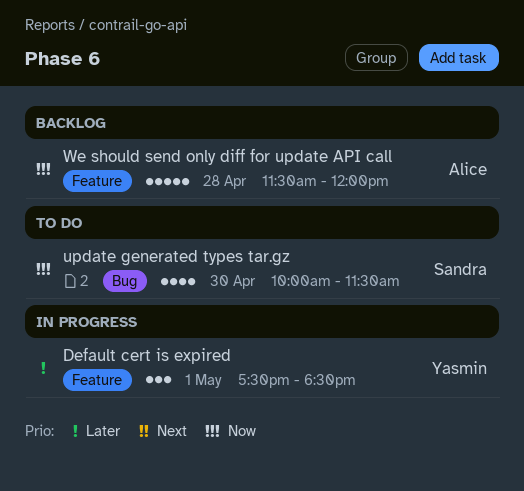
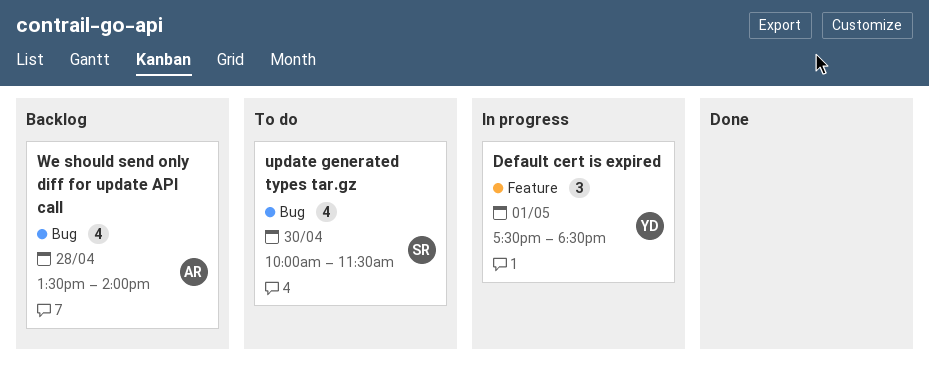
We should send only diff for update API call, label: Feature -> Bug
We should send only diff for update API call, estimate: 5 -> 4
We should send only diff for update API call, begins: 11:30 -> 13:30
We should send only diff for update API call, ends: 12:00 -> 14:00

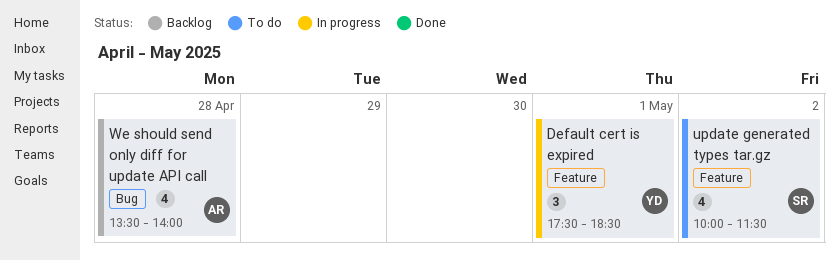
update generated types tar.gz, label: Bug -> Feature
update generated types tar.gz, day: Apr 30 -> May 2

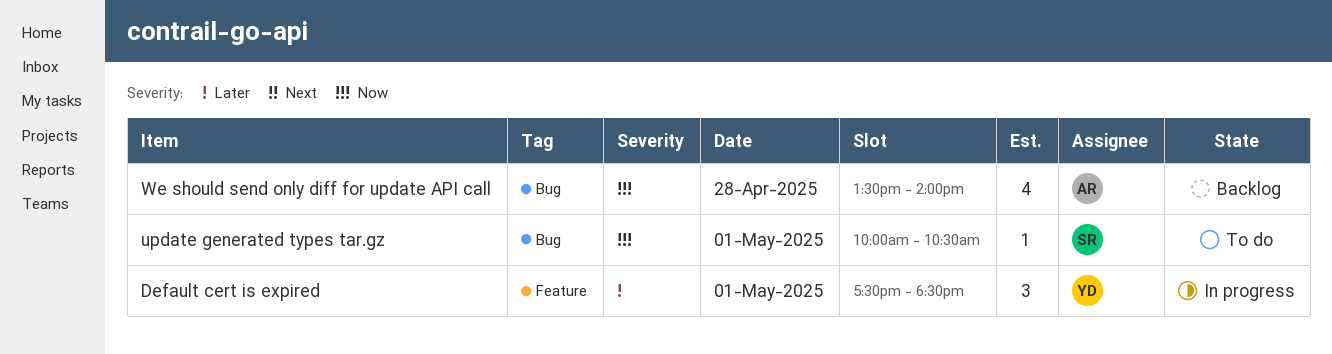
update generated types tar.gz, label: Feature -> Bug
update generated types tar.gz, estimate: 4 -> 1
update generated types tar.gz, day: May 2 -> May 1
update generated types tar.gz, ends: 11:30 -> 10:30

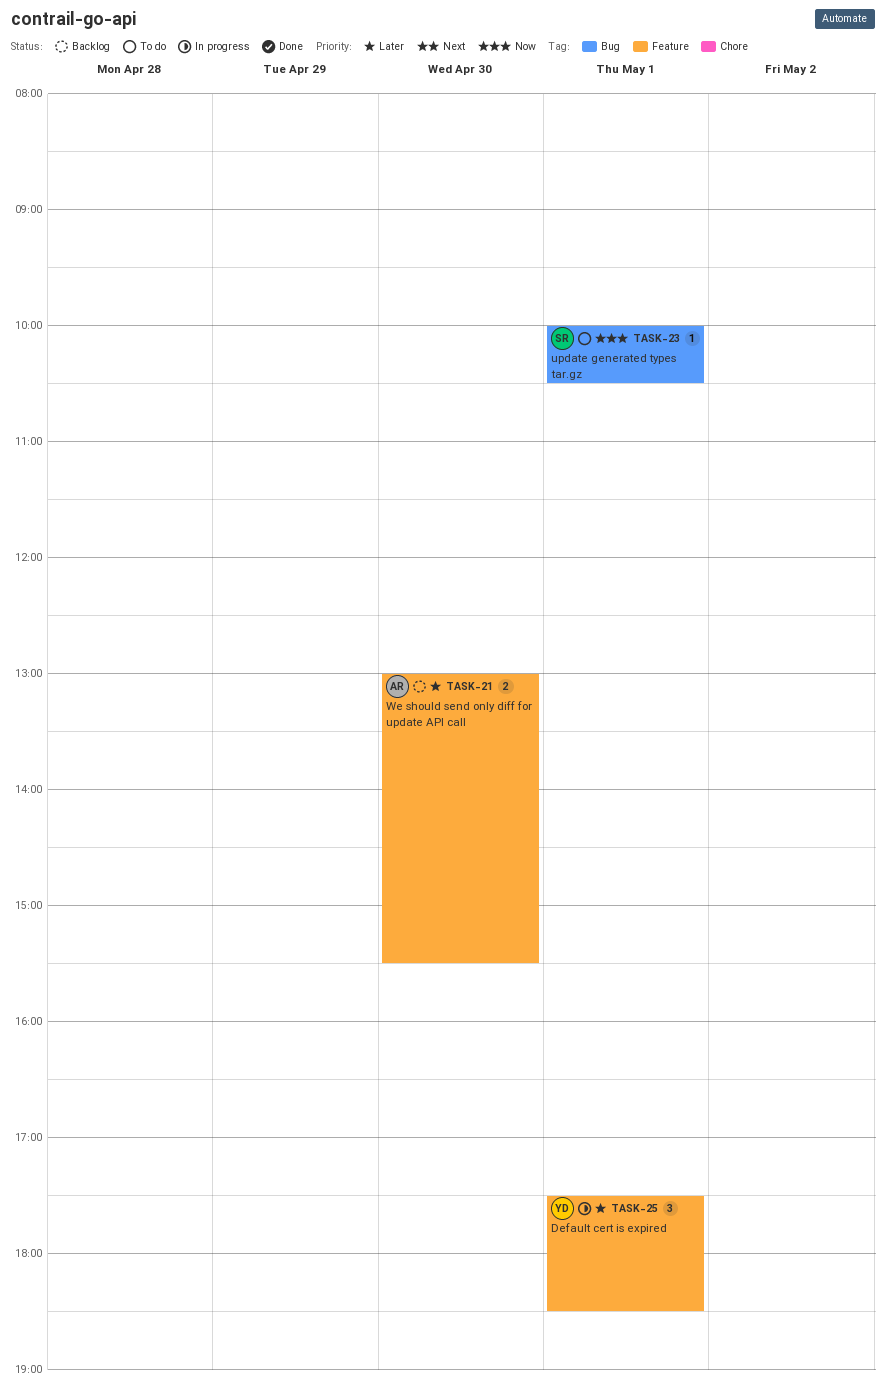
We should send only diff for update API call, priority: Now -> Later
We should send only diff for update API call, label: Bug -> Feature
We should send only diff for update API call, estimate: 4 -> 2
We should send only diff for update API call, day: Apr 28 -> Apr 30
We should send only diff for update API call, begins: 13:30 -> 13:00
We should send only diff for update API call, ends: 14:00 -> 15:30

